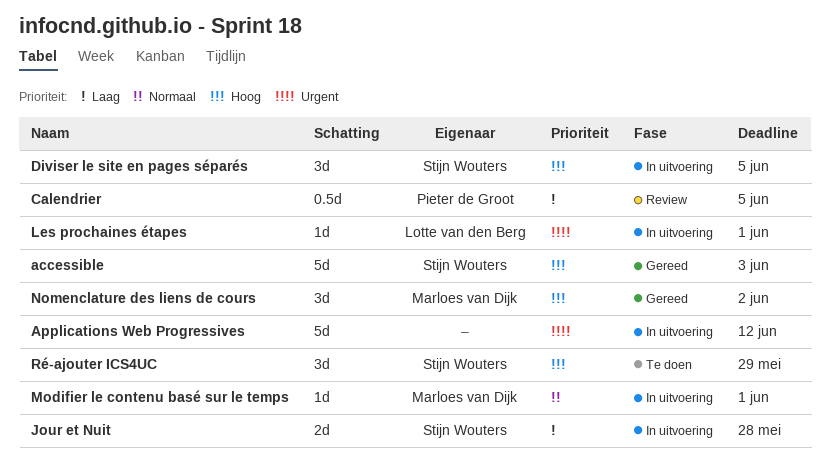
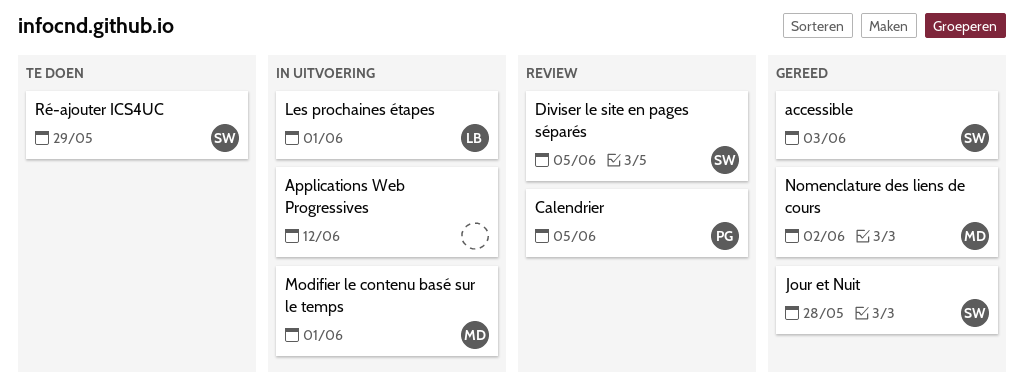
Diviser le site en pages séparés, status: In uitvoering -> Review
Jour et Nuit, status: In uitvoering -> Gereed

